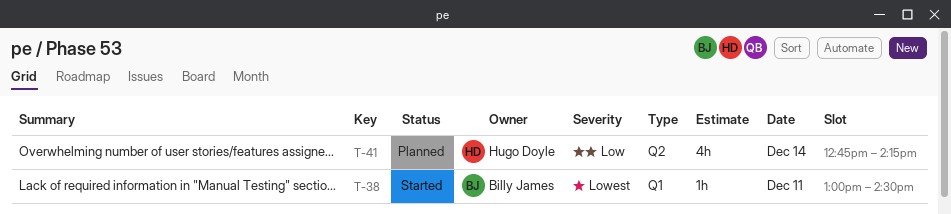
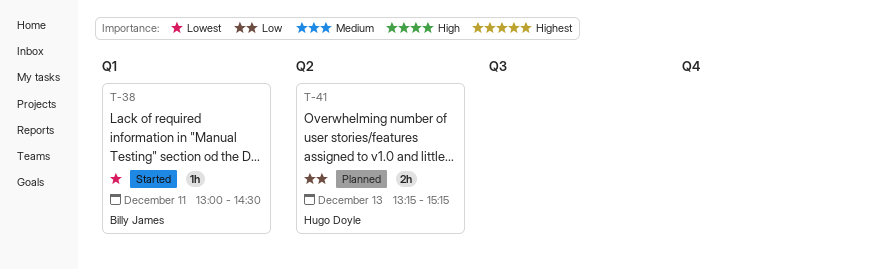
T-41, estimate: 4h -> 2h
T-41, day: Dec 14 -> Dec 13
T-41, begins: 12:45 -> 13:15
T-41, ends: 14:15 -> 15:15

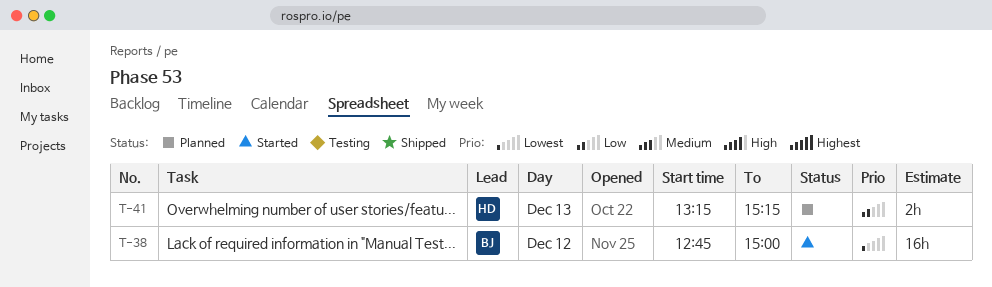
T-38, estimate: 1h -> 16h
T-38, day: Dec 11 -> Dec 12
T-38, begins: 13:00 -> 12:45
T-38, ends: 14:30 -> 15:00

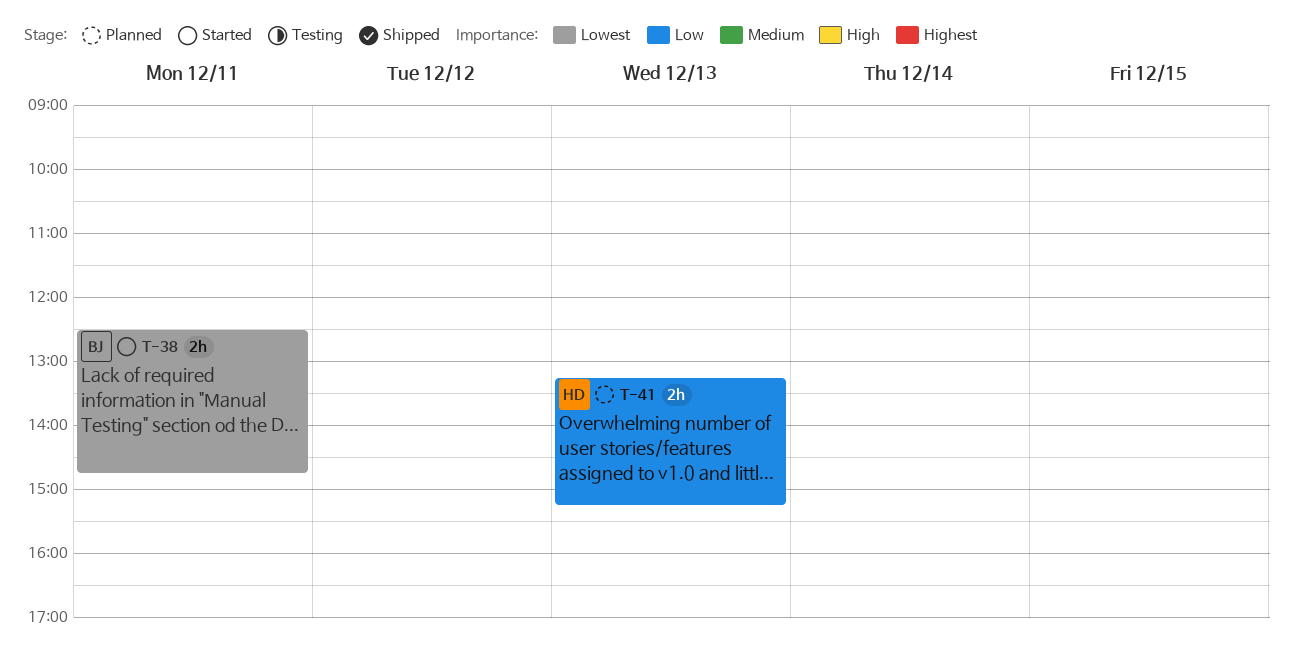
T-38, estimate: 16h -> 2h
T-38, day: Dec 12 -> Dec 11
T-38, begins: 12:45 -> 12:30
T-38, ends: 15:00 -> 14:45

